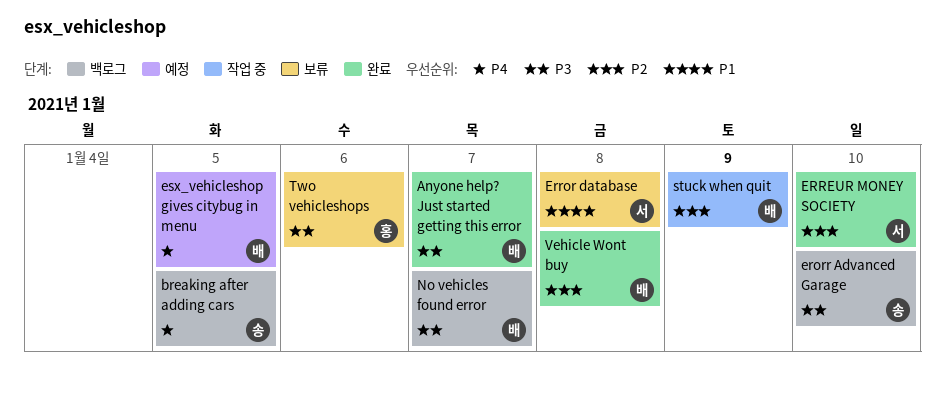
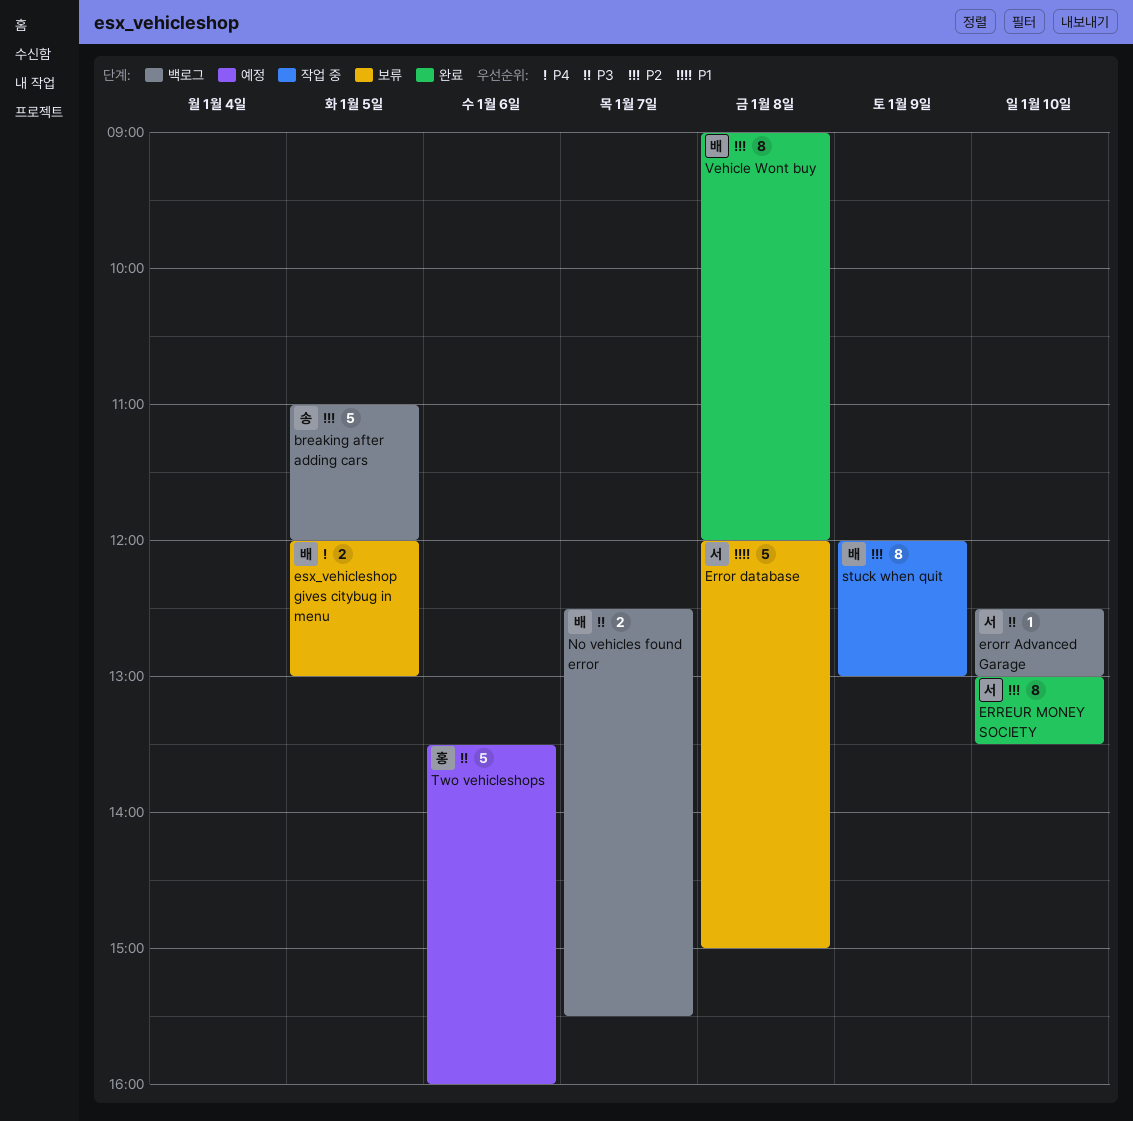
Anyone help? Just started getting this error: present -> none
breaking after adding cars, priority: P4 -> P2
erorr Advanced Garage, owner: 송 -> 서
esx_vehicleshop gives citybug in menu, status: 예정 -> 보류
Two vehicleshops, status: 보류 -> 예정

